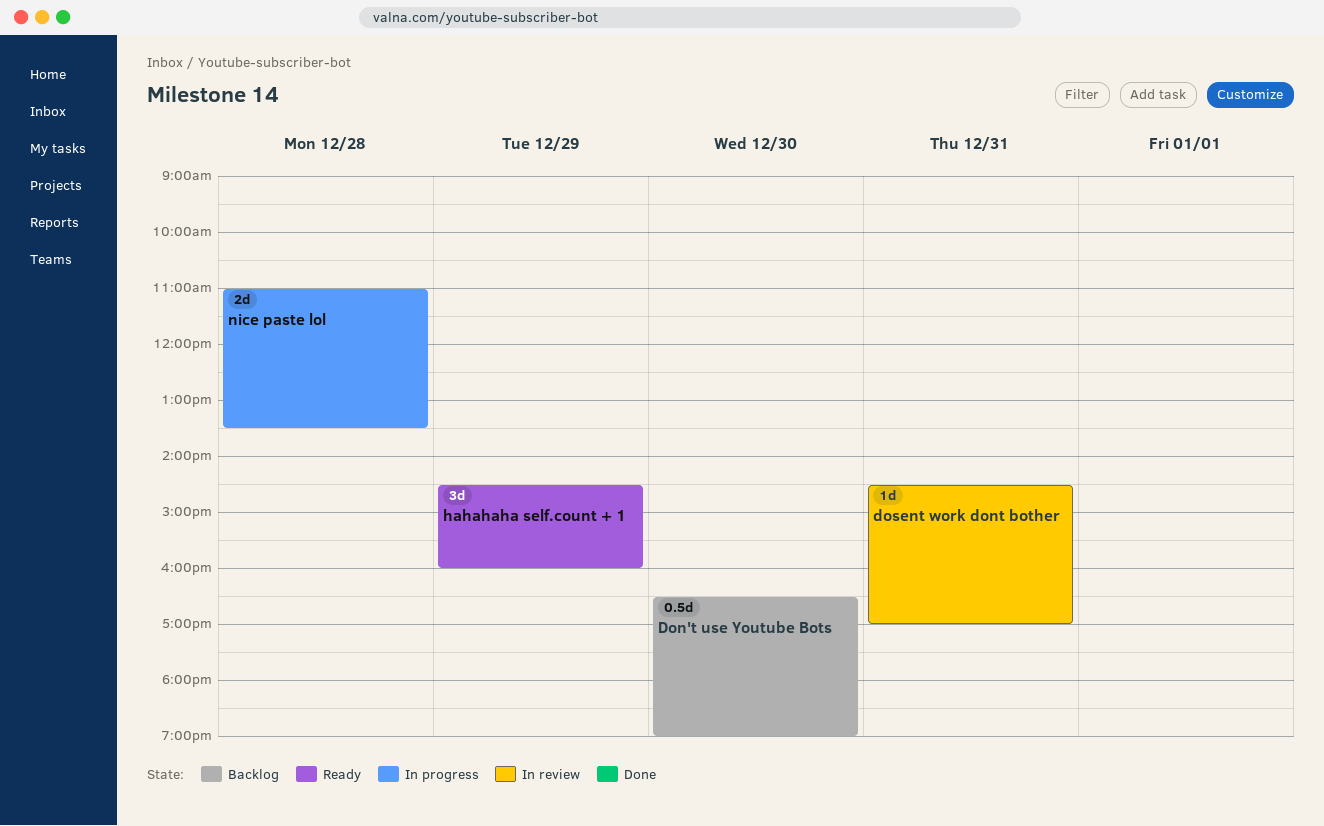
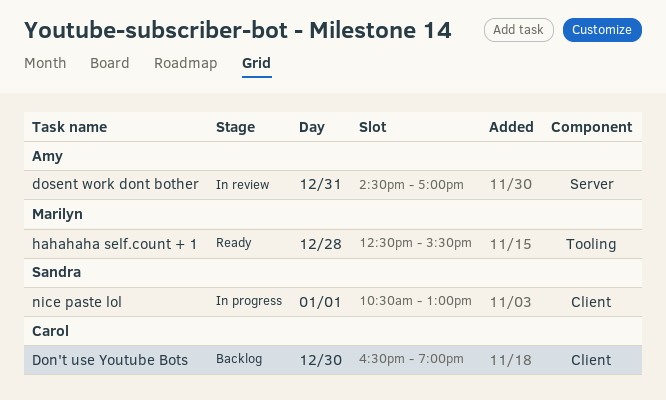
hahahaha self.count + 1, day: Dec 29 -> Dec 28
hahahaha self.count + 1, begins: 14:30 -> 12:30
hahahaha self.count + 1, ends: 16:00 -> 15:30
nice paste lol, day: Dec 28 -> Jan 1
nice paste lol, begins: 11:00 -> 10:30
nice paste lol, ends: 13:30 -> 13:00

